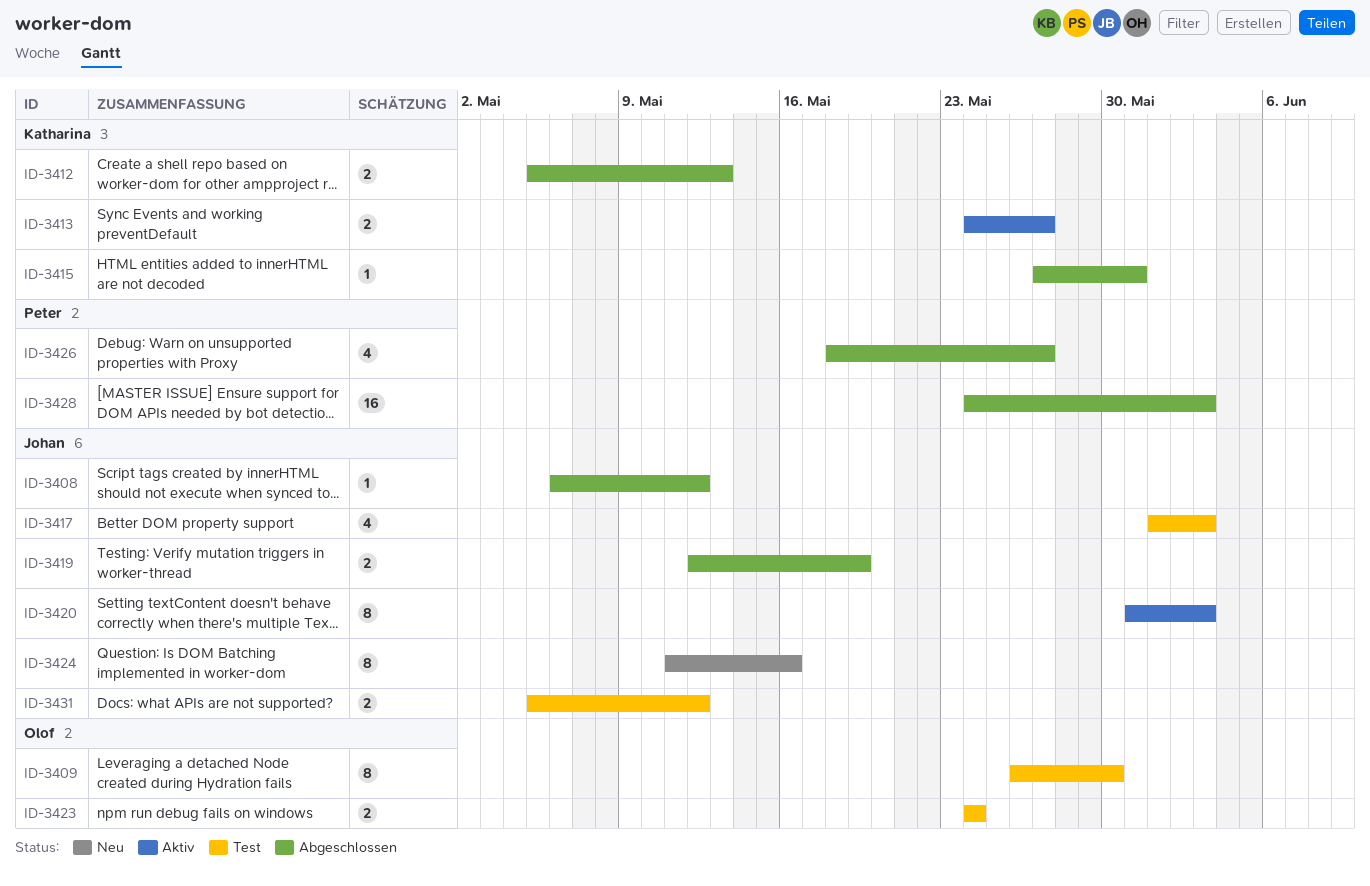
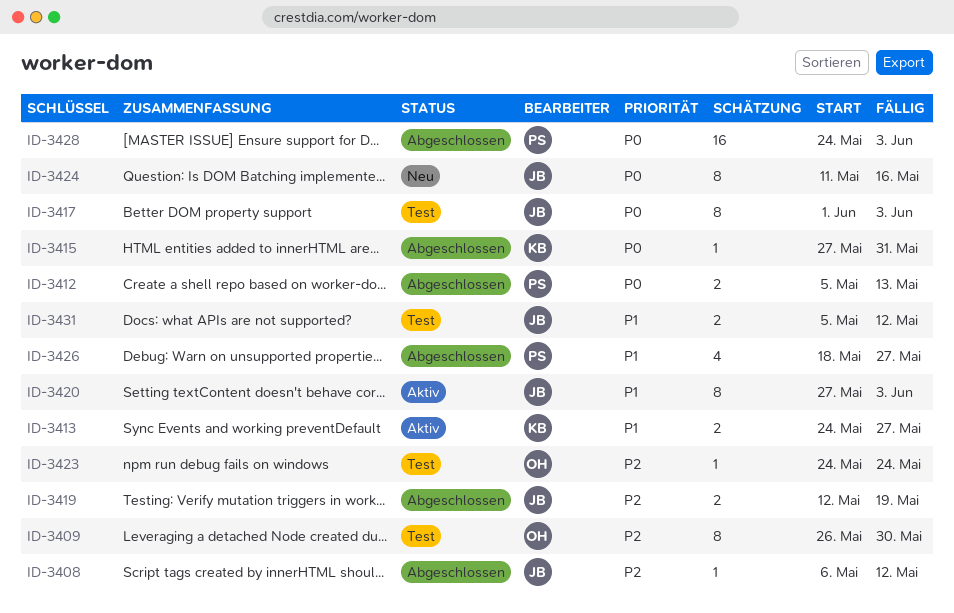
ID-3412, owner: Katharina -> Peter
ID-3417, estimate: 4 -> 8
ID-3420, start: May 31 -> May 27
ID-3423, estimate: 2 -> 1

